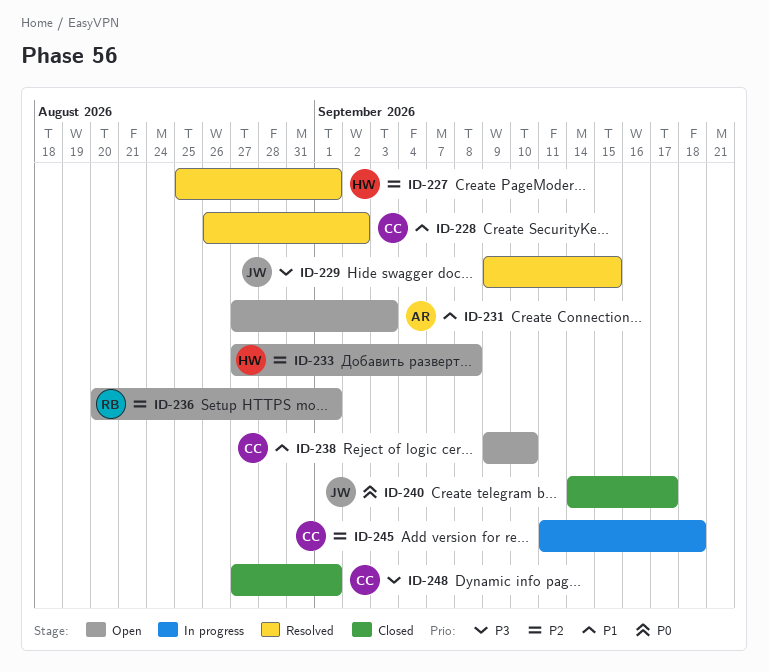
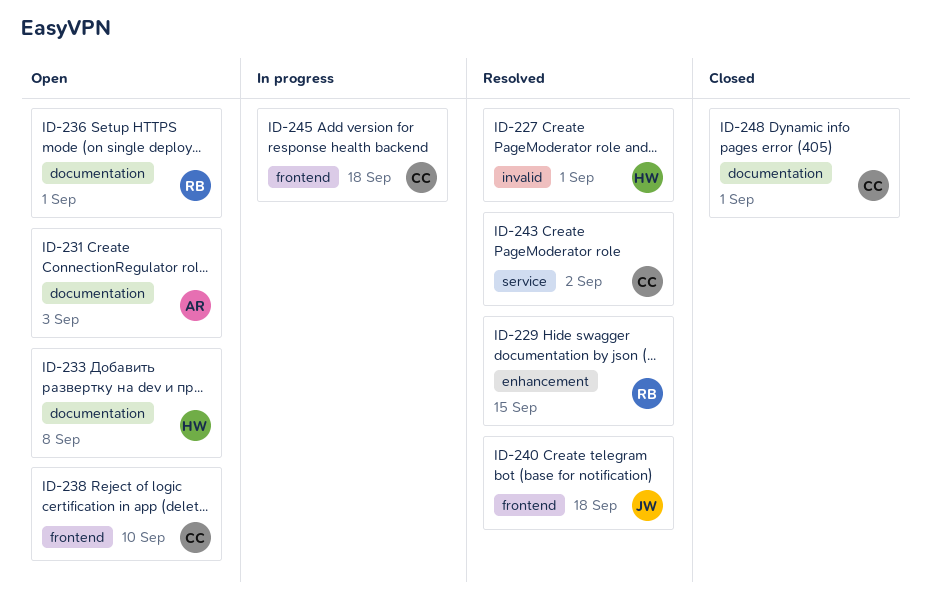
ID-228: present -> none
ID-229, owner: JW -> RB
ID-240, status: Closed -> Resolved
ID-240, due: Sep 17 -> Sep 18
ID-243: none -> present

